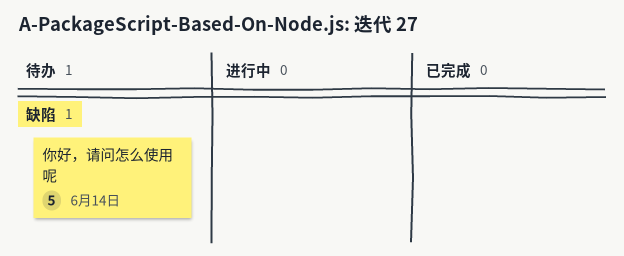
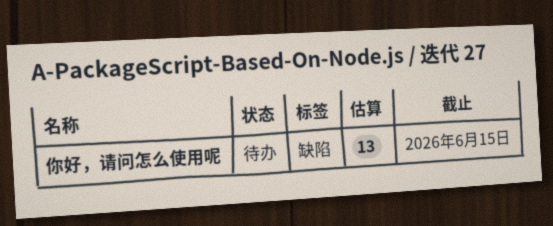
你好，请问怎么使用呢, estimate: 5 -> 13
你好，请问怎么使用呢, due: Jun 14 -> Jun 15

